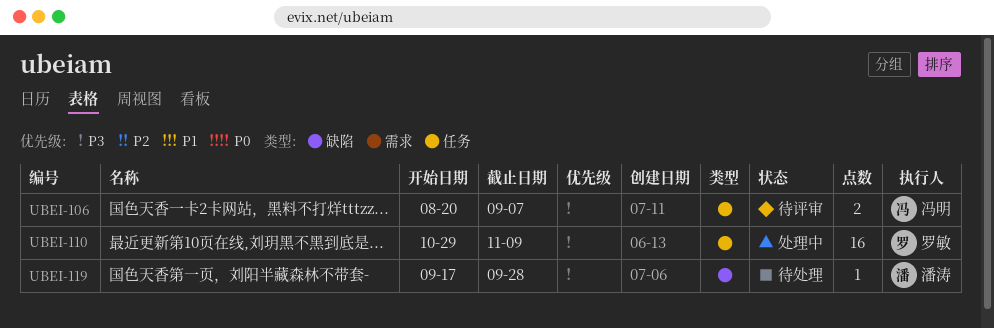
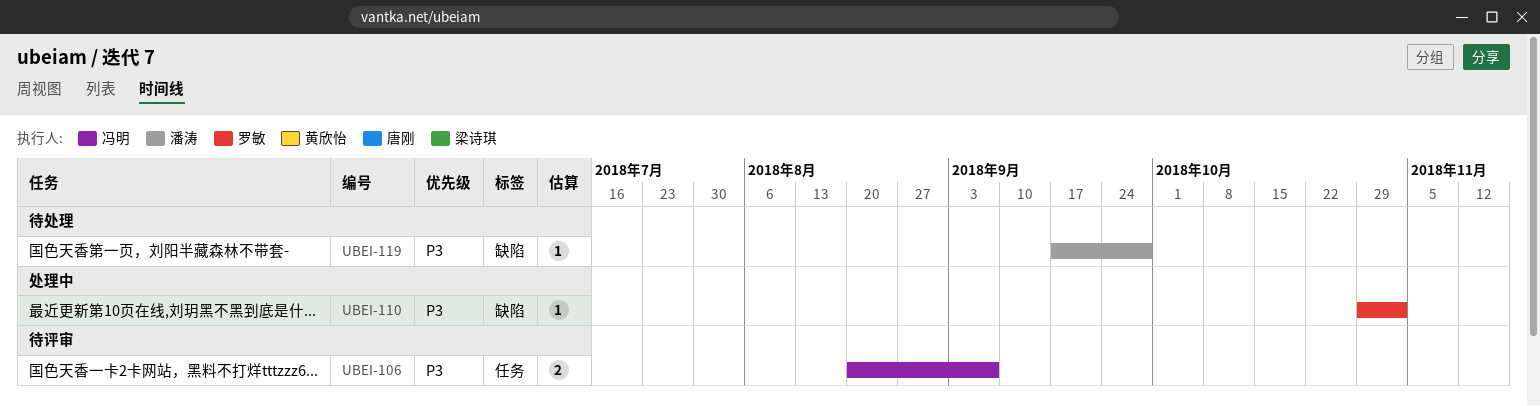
UBEI-110, label: 任务 -> 缺陷
UBEI-110, estimate: 16 -> 1
UBEI-110, due: Nov 9 -> Nov 2

